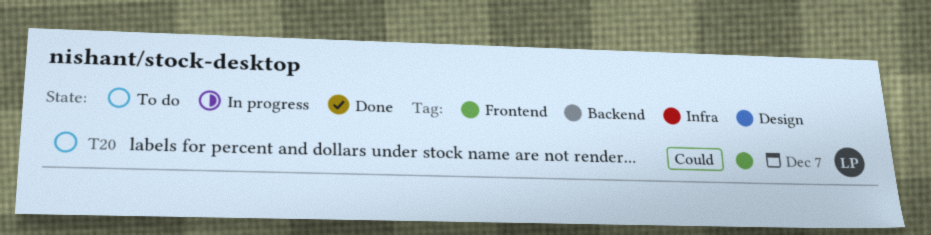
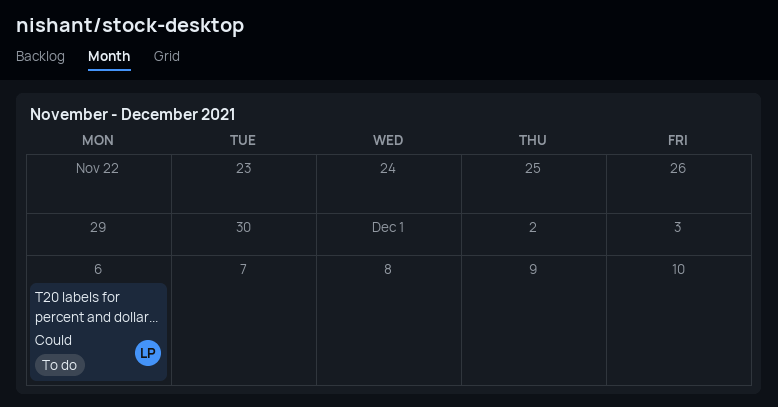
T20, due: Dec 7 -> Dec 6

